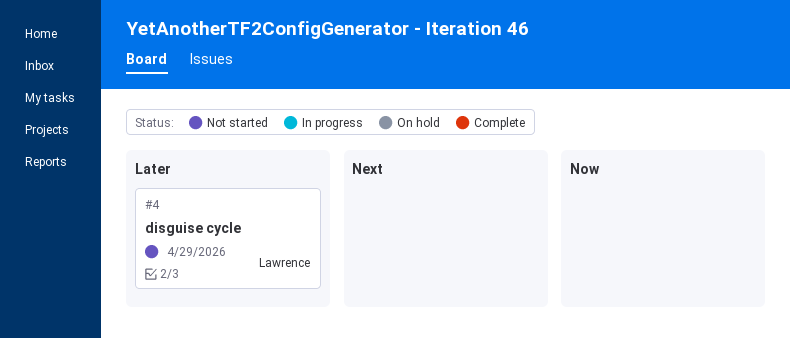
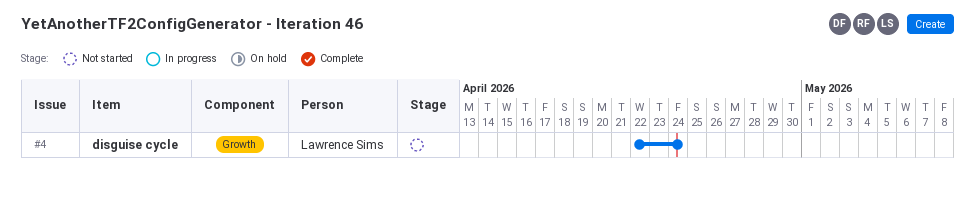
#4, due: Apr 29 -> Apr 24

